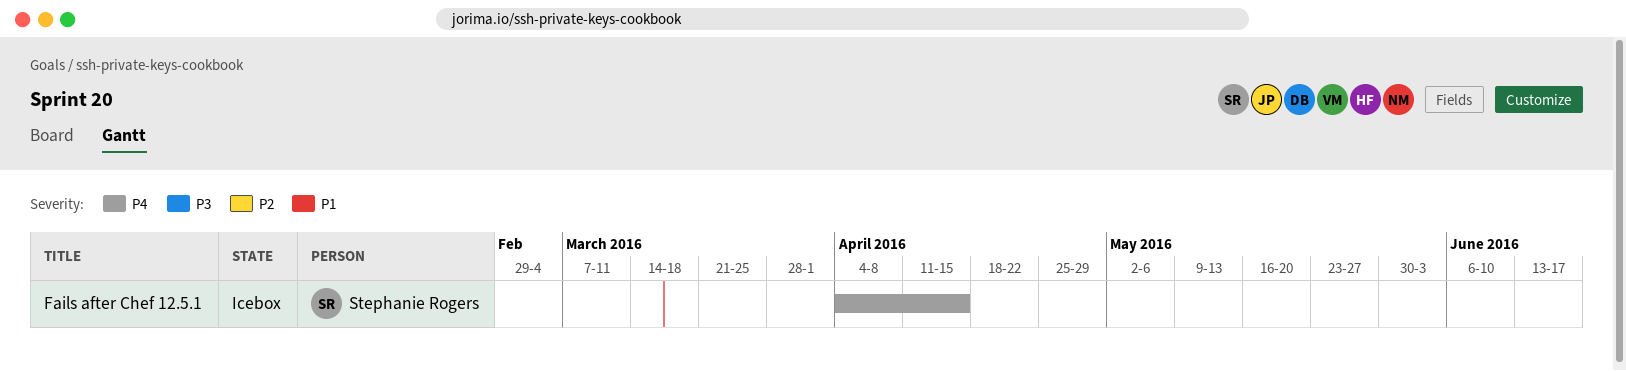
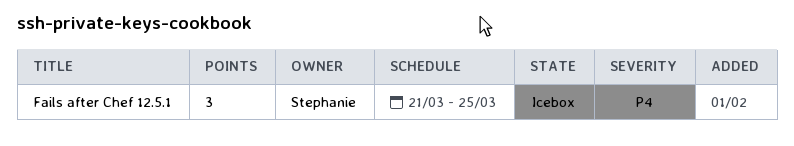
Fails after Chef 12.5.1, start: Apr 4 -> Mar 21
Fails after Chef 12.5.1, due: Apr 15 -> Mar 25

